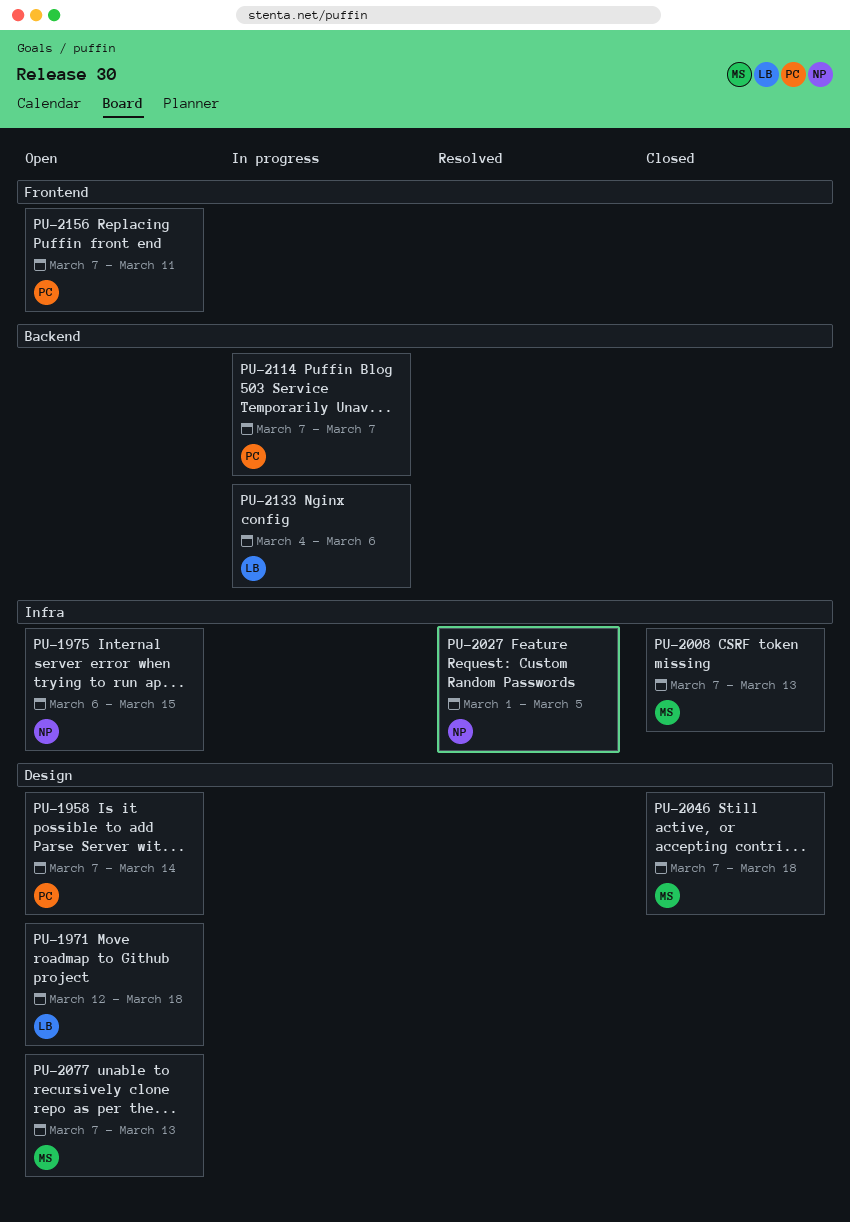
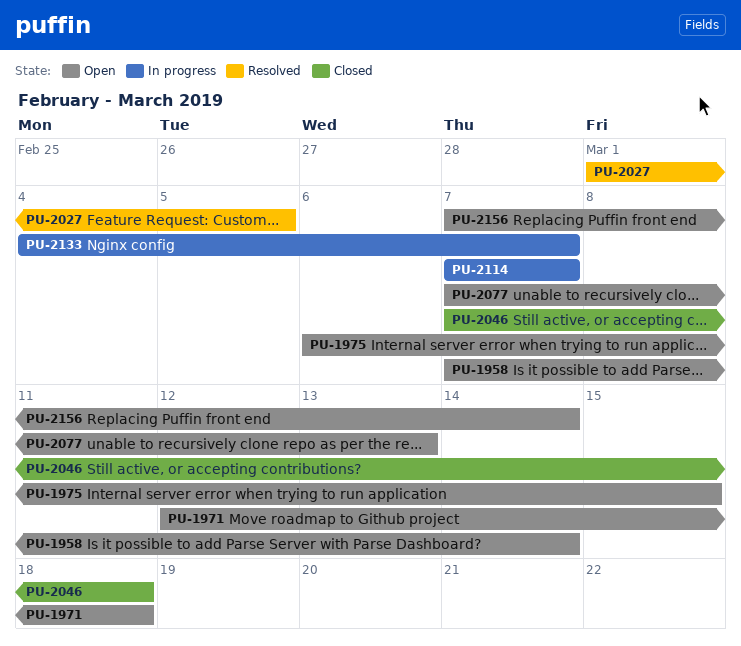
PU-2008: present -> none
PU-2133, due: Mar 6 -> Mar 7
PU-2156, due: Mar 11 -> Mar 14

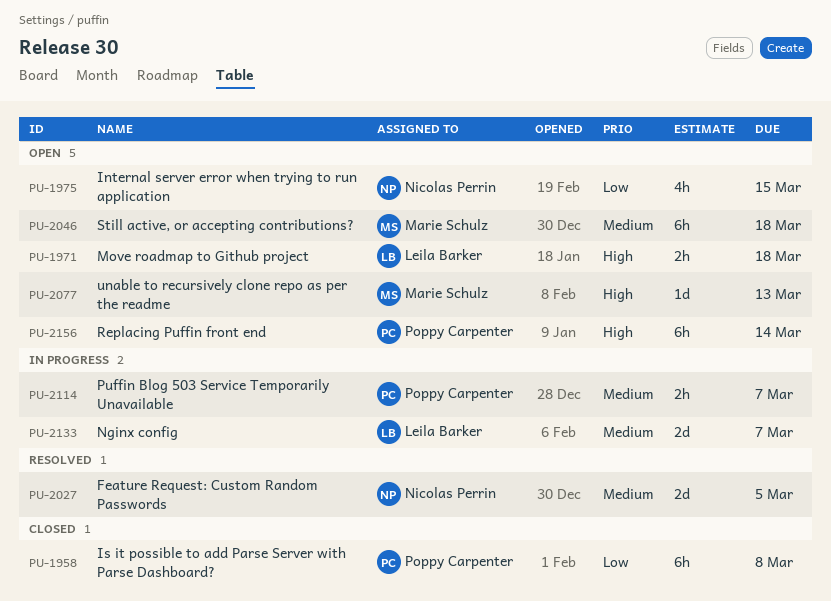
PU-1958, status: Open -> Closed
PU-1958, due: Mar 14 -> Mar 8
PU-2046, status: Closed -> Open

